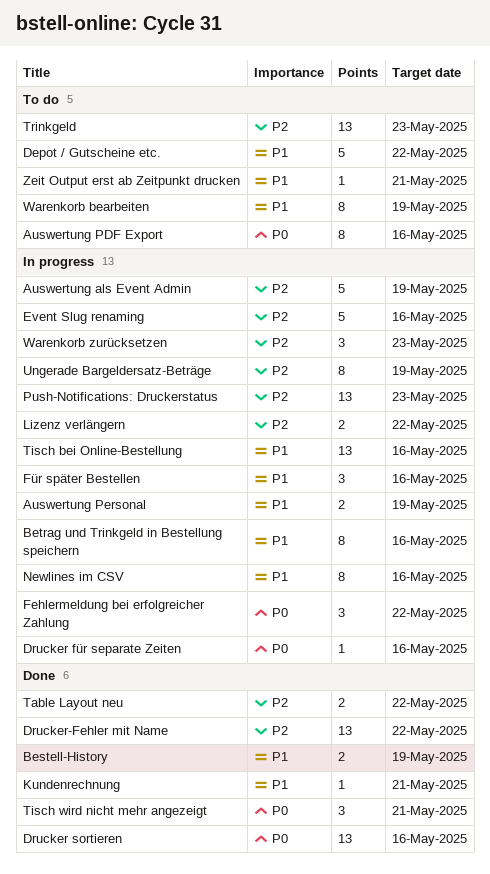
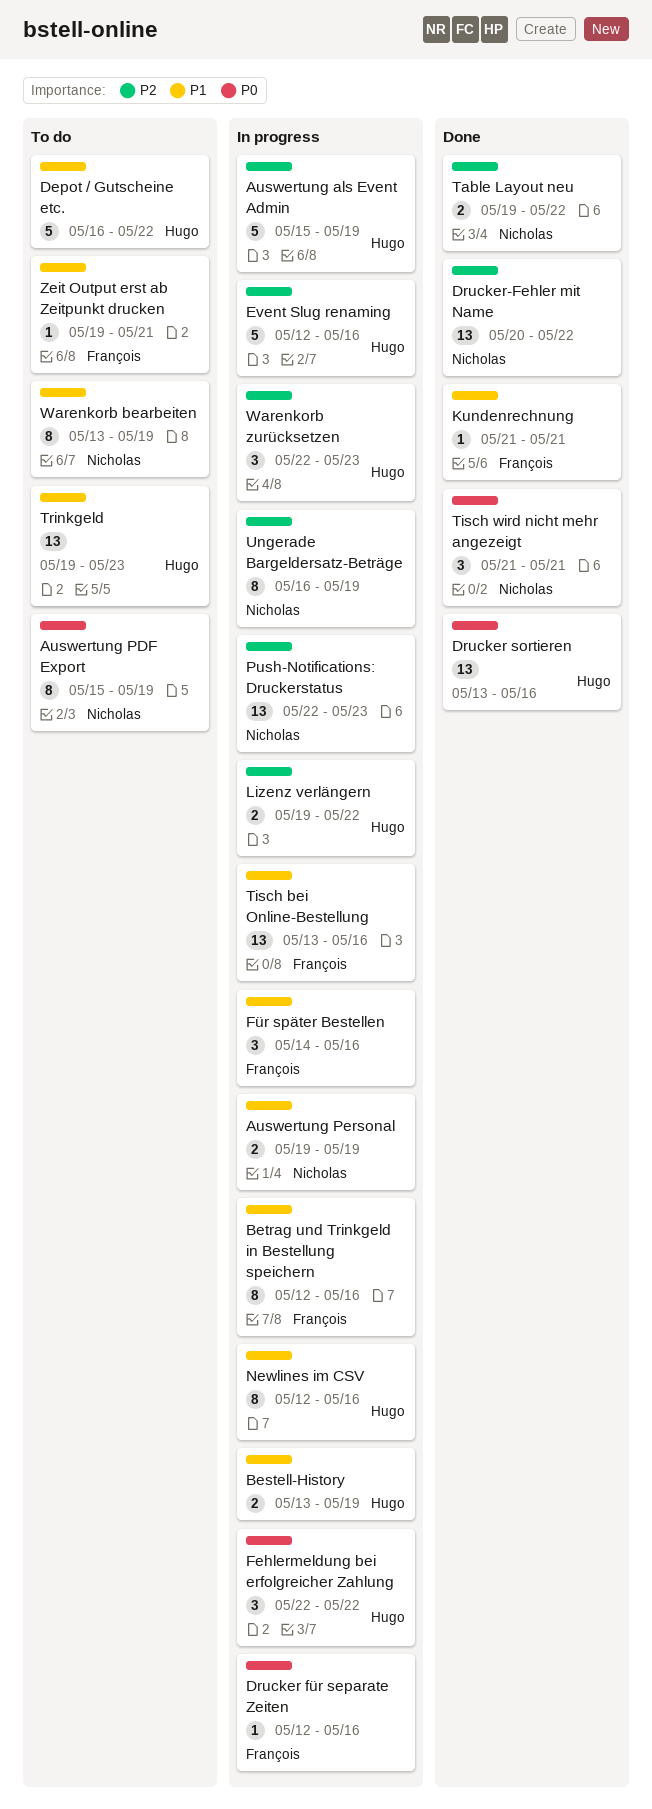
Auswertung PDF Export, due: May 16 -> May 19
Bestell-History, status: Done -> In progress
Trinkgeld, priority: P2 -> P1

